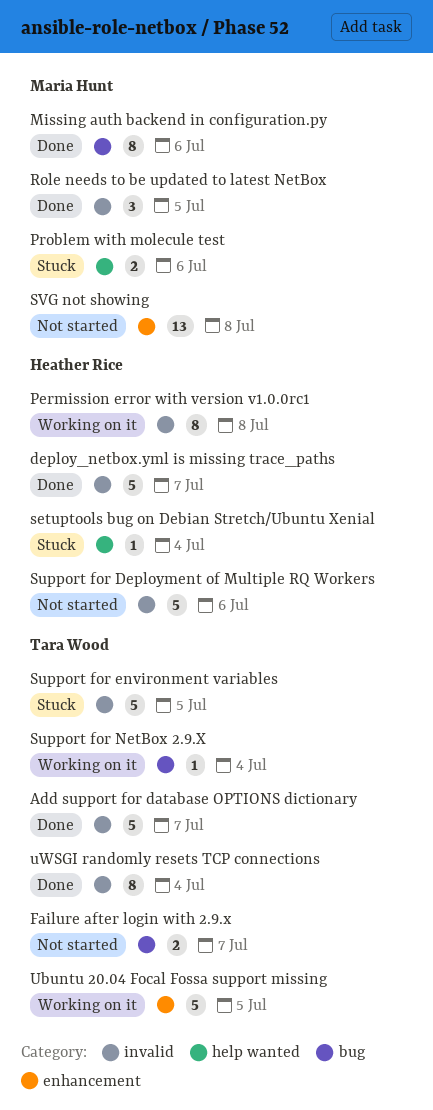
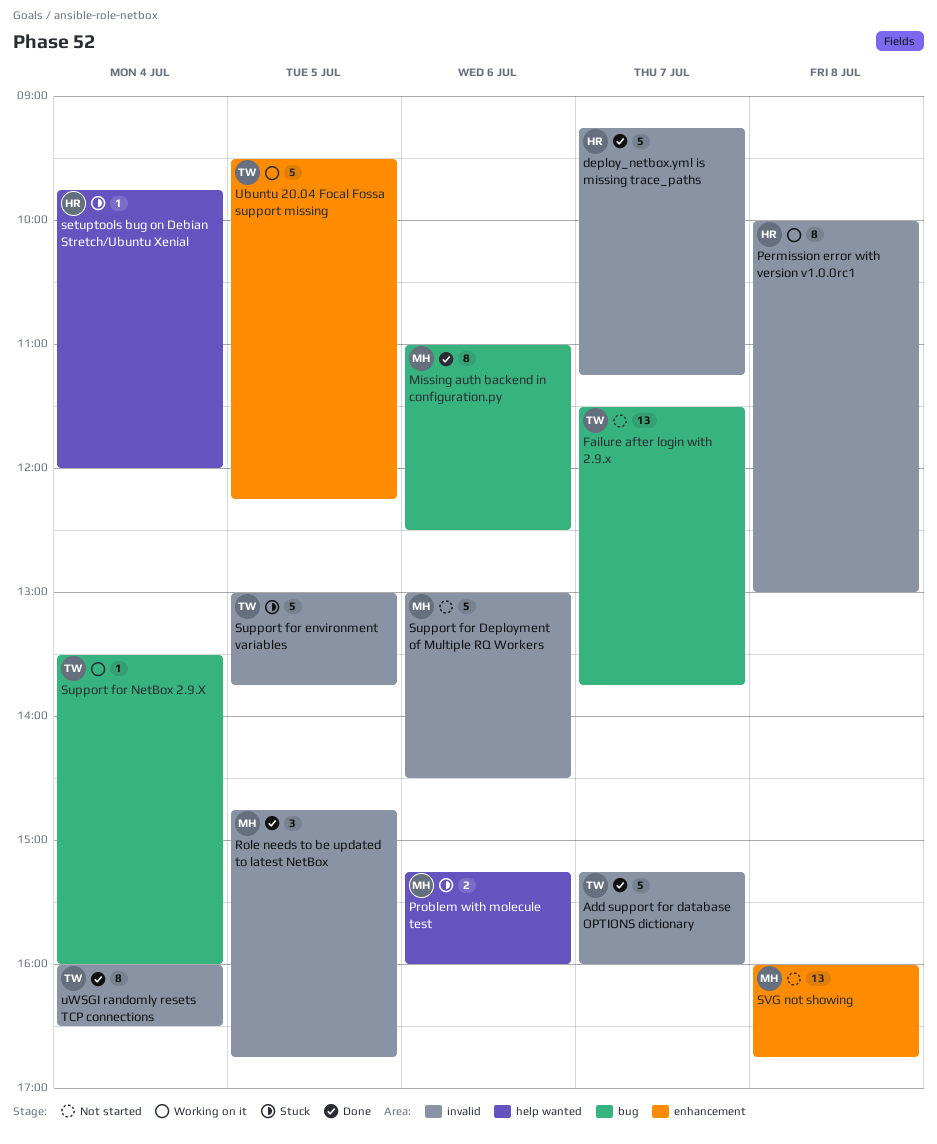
Failure after login with 2.9.x, estimate: 2 -> 13
Support for Deployment of Multiple RQ Workers, owner: Heather Rice -> Maria Hunt

